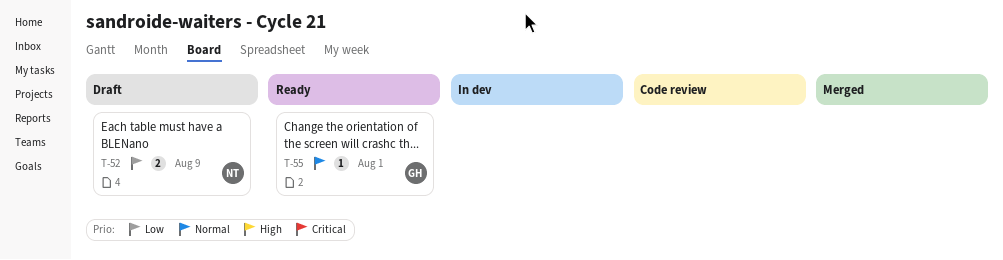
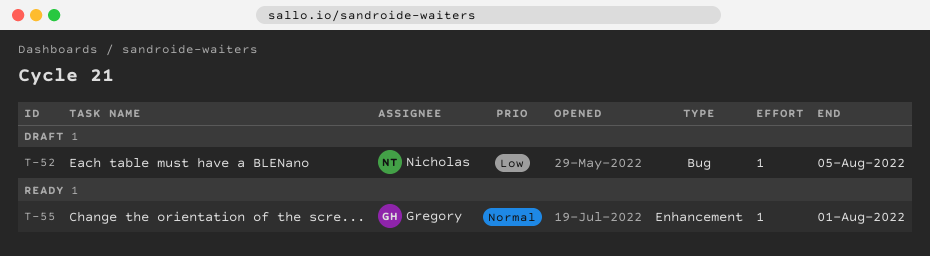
T-52, estimate: 2 -> 1
T-52, due: Aug 9 -> Aug 5

